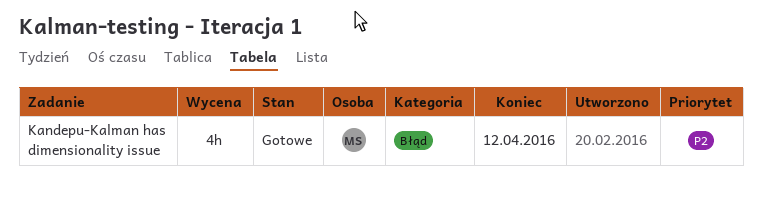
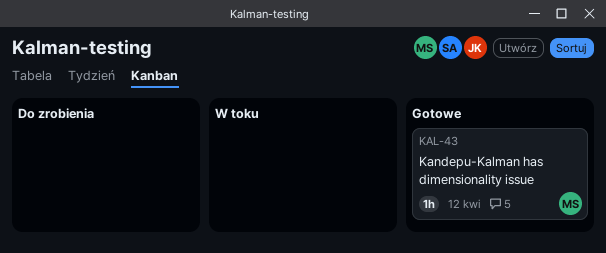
Kandepu-Kalman has dimensionality issue, estimate: 4h -> 1h

